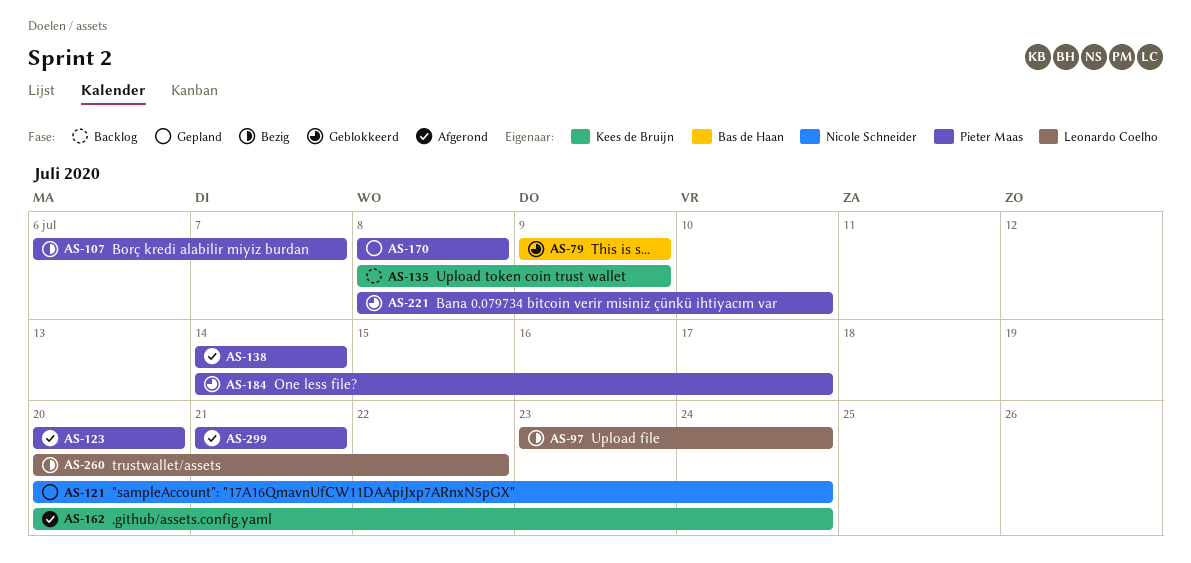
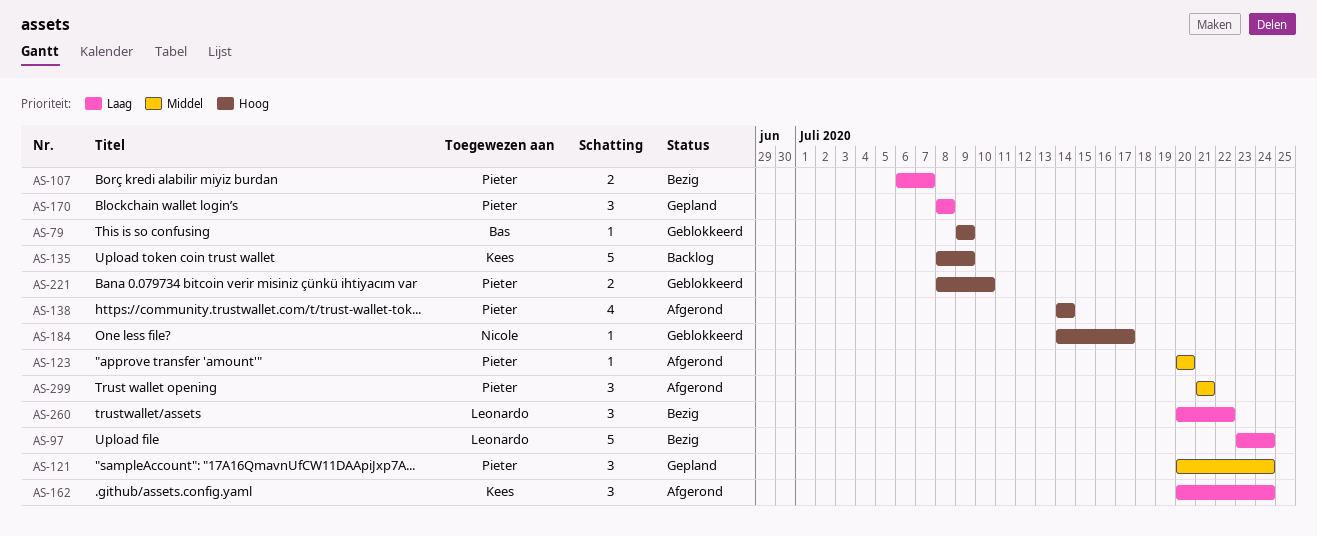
AS-121, owner: Nicole Schneider -> Pieter Maas
AS-184, owner: Pieter Maas -> Nicole Schneider

